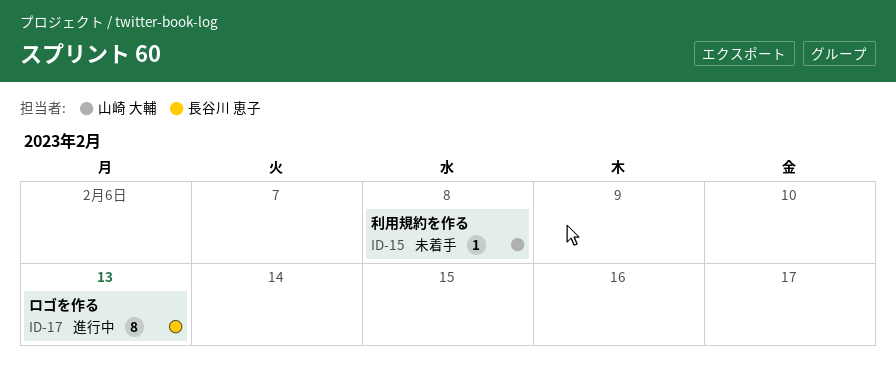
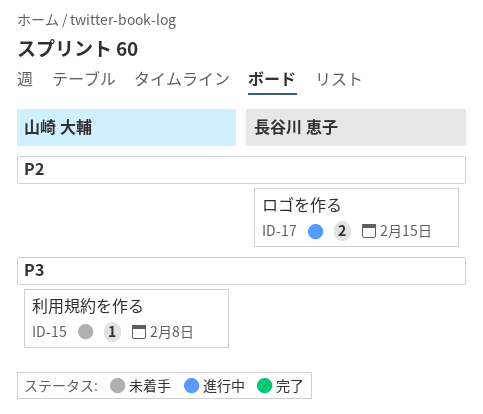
ID-17, estimate: 8 -> 2
ID-17, due: Feb 13 -> Feb 15

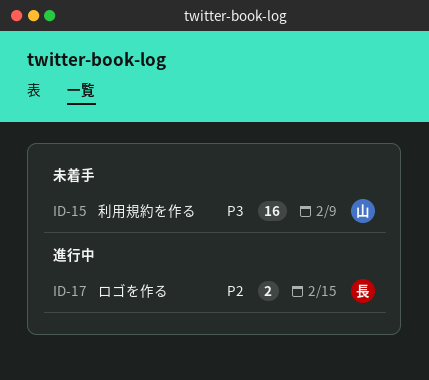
ID-15, estimate: 1 -> 16
ID-15, due: Feb 8 -> Feb 9

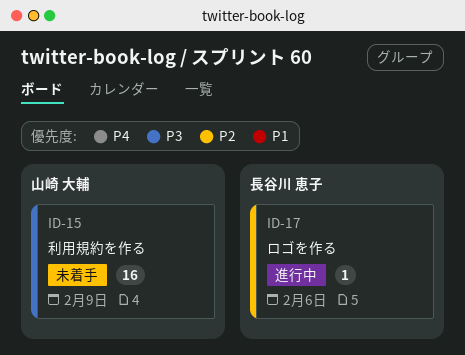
ID-17, estimate: 2 -> 1
ID-17, due: Feb 15 -> Feb 6

